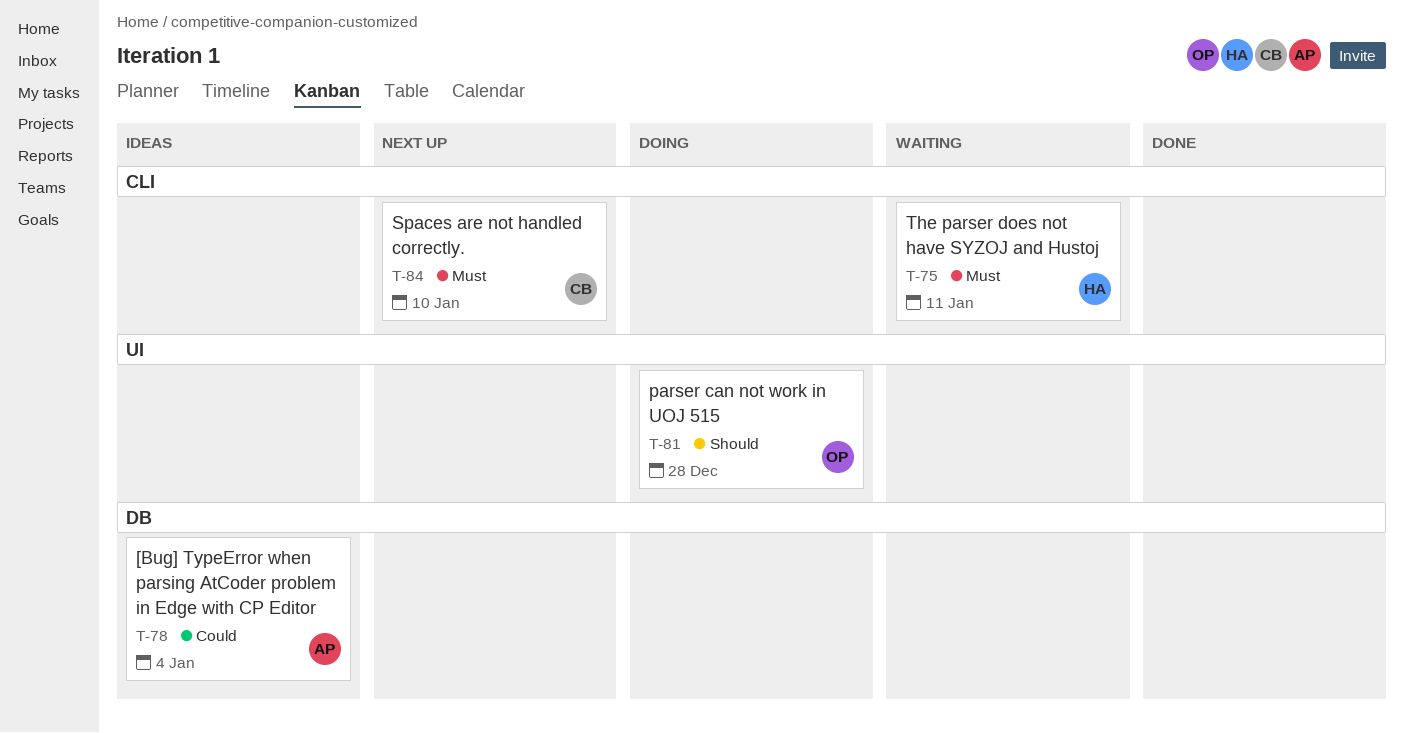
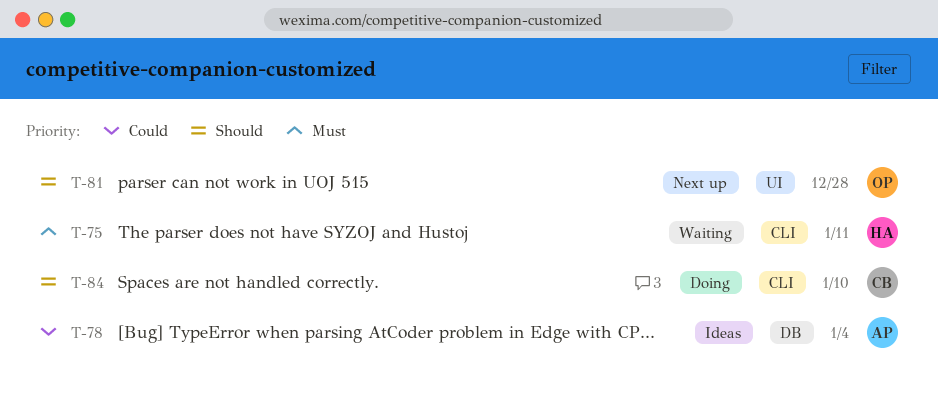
T-81, status: Doing -> Next up
T-84, status: Next up -> Doing
T-84, priority: Must -> Should

